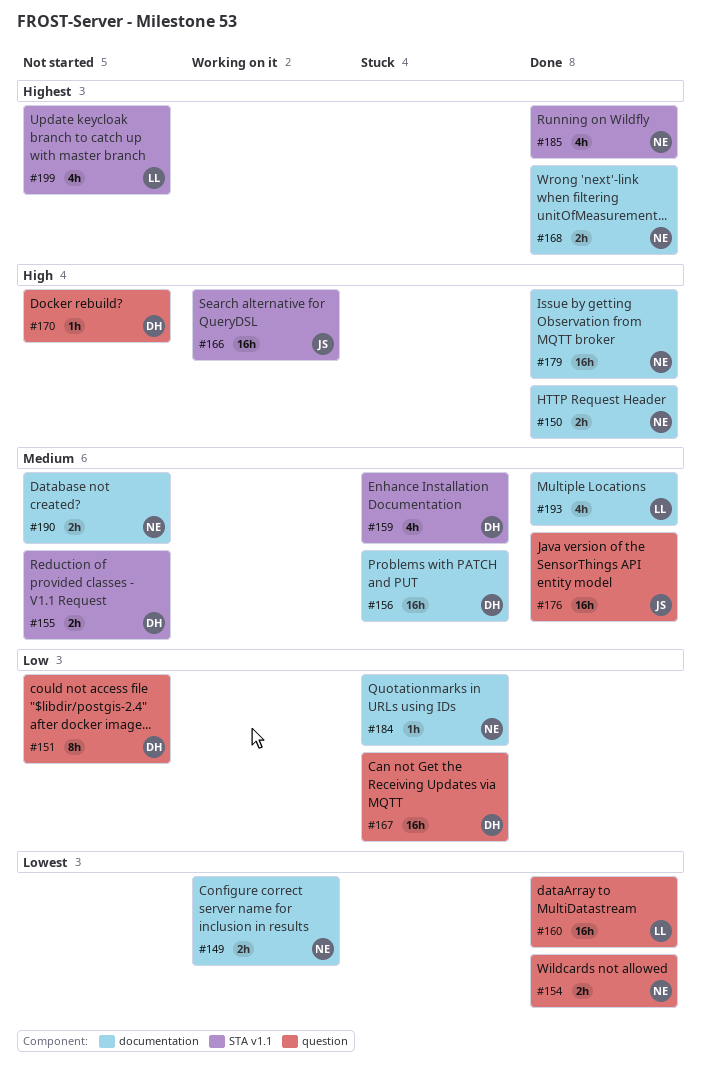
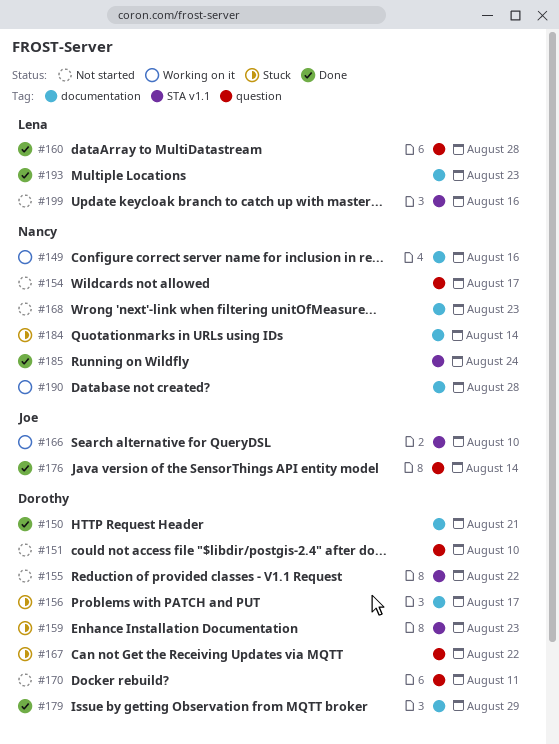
#150, owner: Nancy -> Dorothy
#154, status: Done -> Not started
#168, status: Done -> Not started
#179, owner: Nancy -> Dorothy
#190, status: Not started -> Working on it

